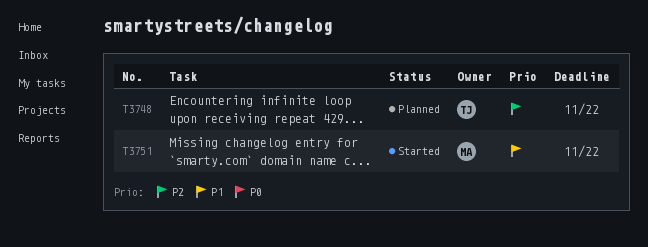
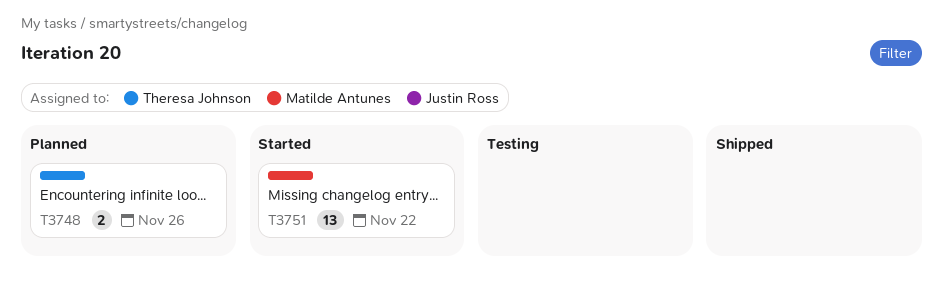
T3748, due: Nov 22 -> Nov 26

